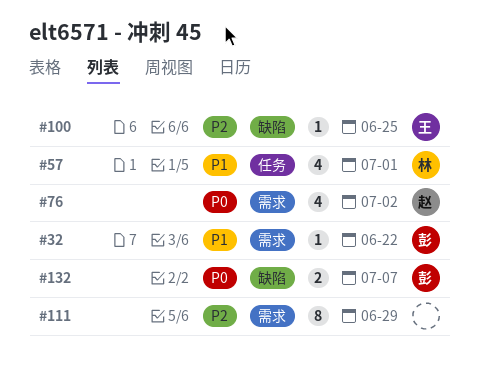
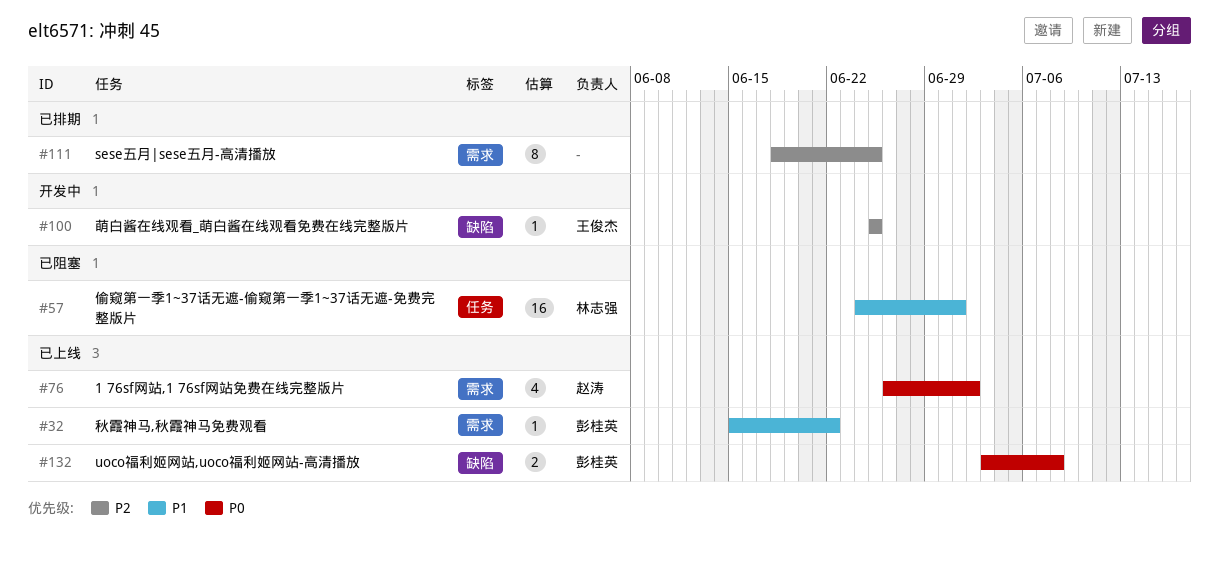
#57, estimate: 4 -> 16
#111, due: Jun 29 -> Jun 25
#132, due: Jul 7 -> Jul 8

